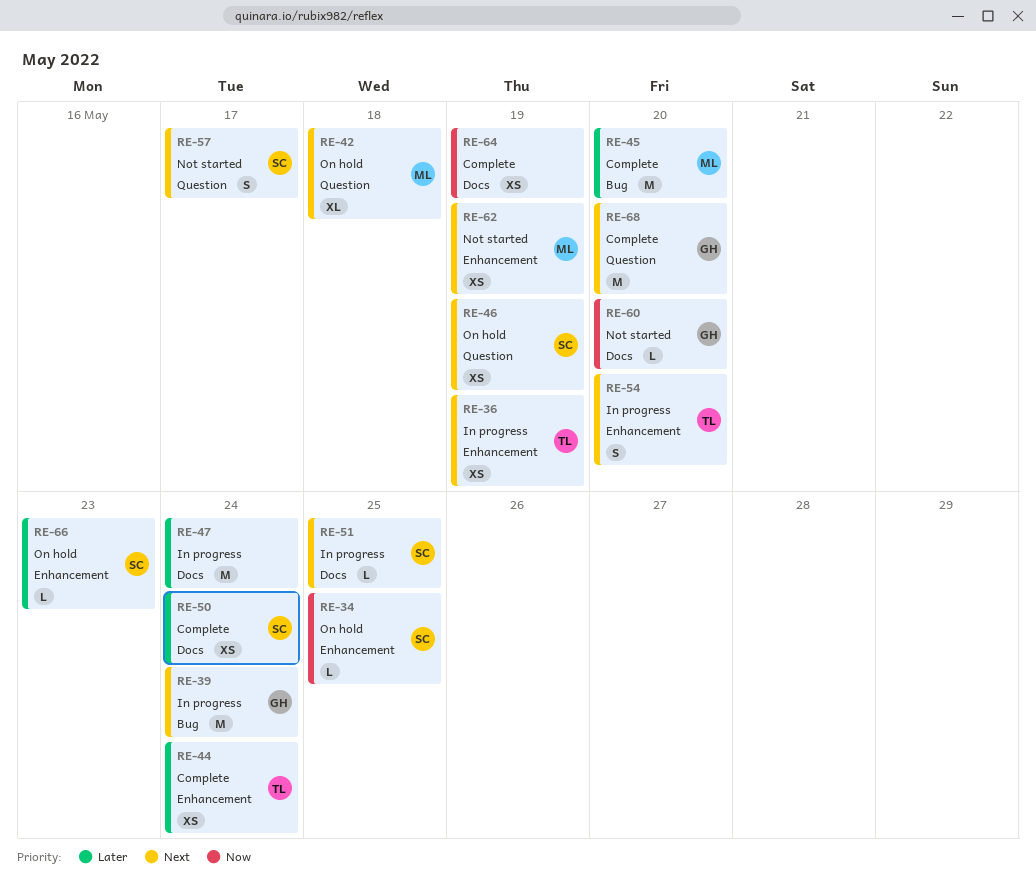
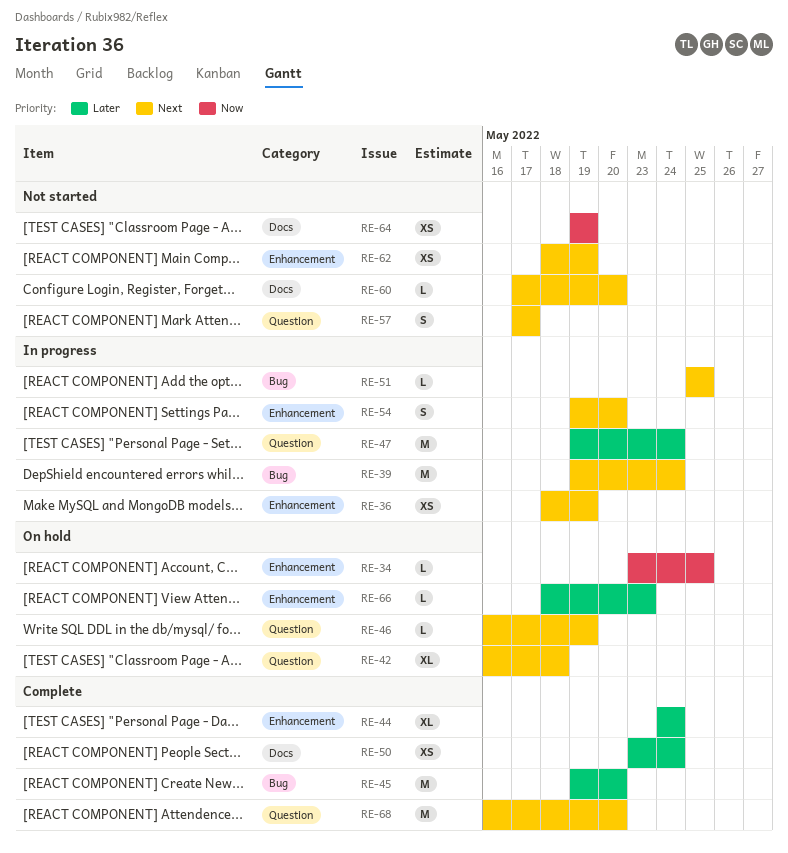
RE-44, estimate: XS -> XL
RE-46, estimate: XS -> L
RE-47, label: Docs -> Question
RE-51, label: Docs -> Bug
RE-60, priority: Now -> Next
RE-64, status: Complete -> Not started

